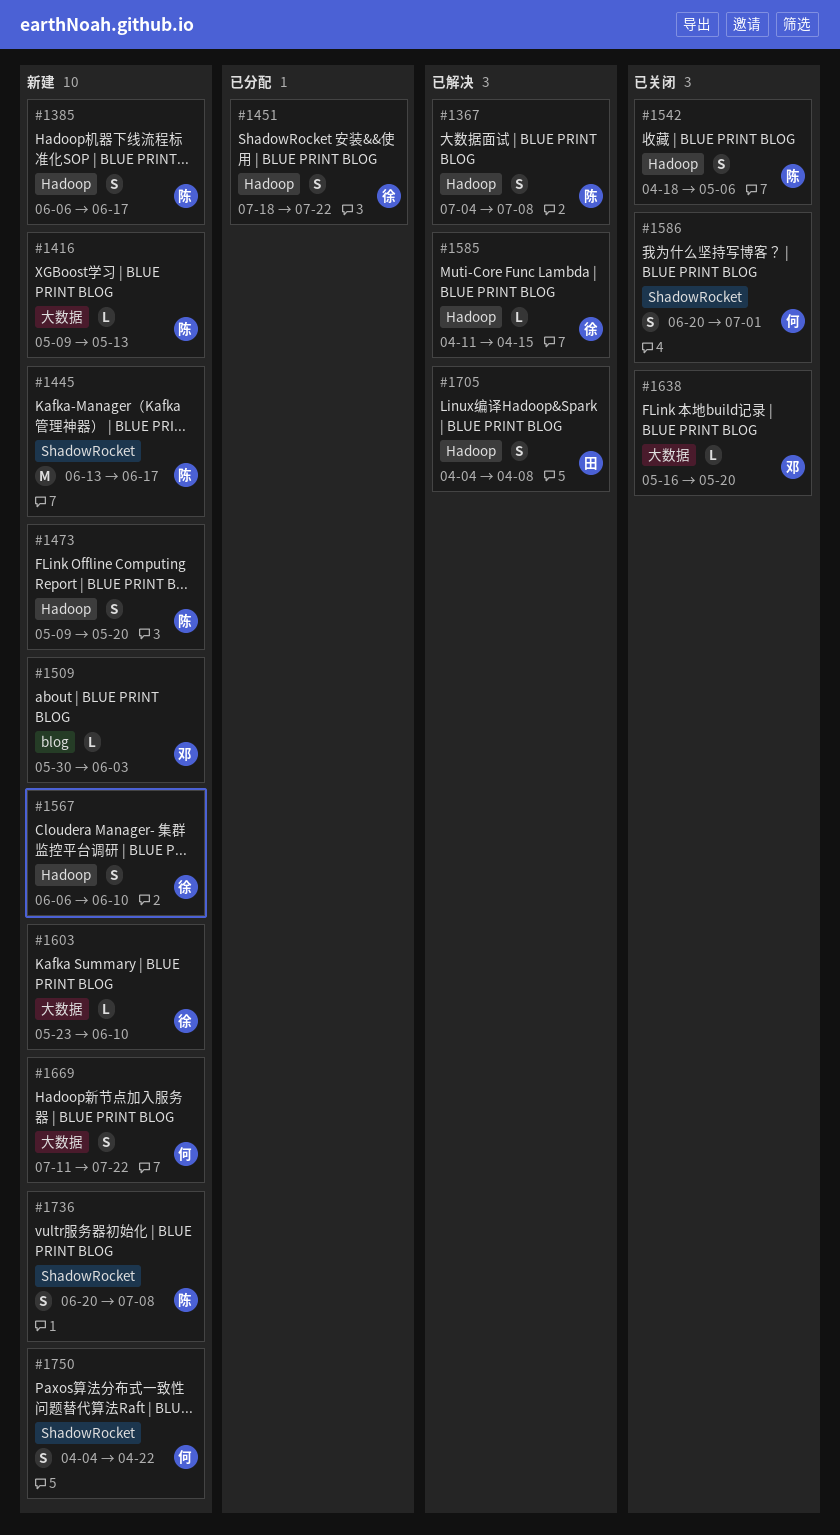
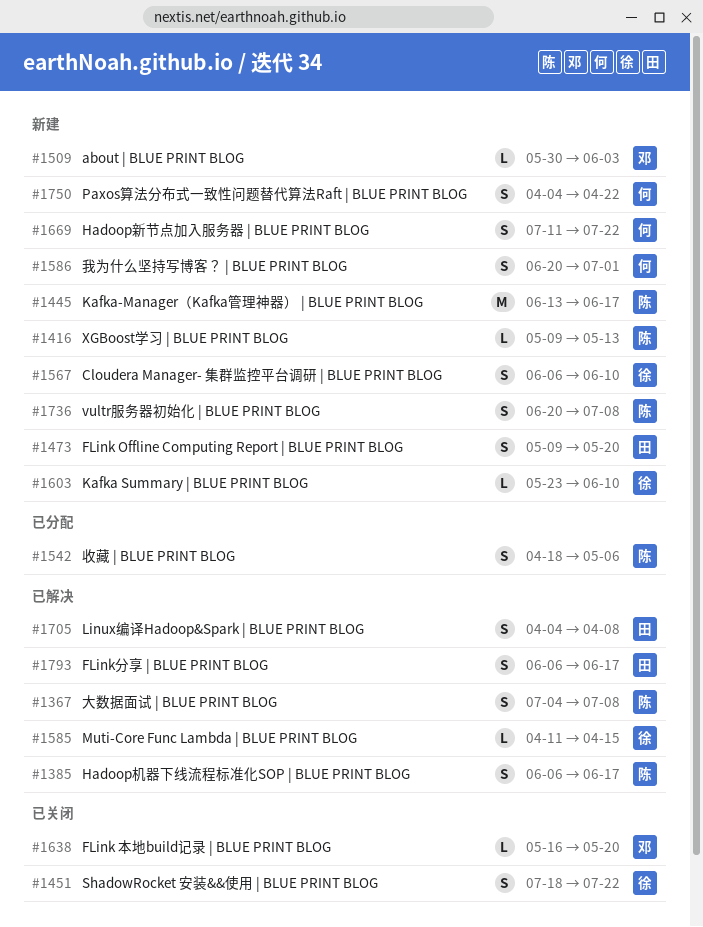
#1385, status: 新建 -> 已解决
#1451, status: 已分配 -> 已关闭
#1473, owner: 陈 -> 田
#1542, status: 已关闭 -> 已分配
#1586, status: 已关闭 -> 新建
#1793: none -> present

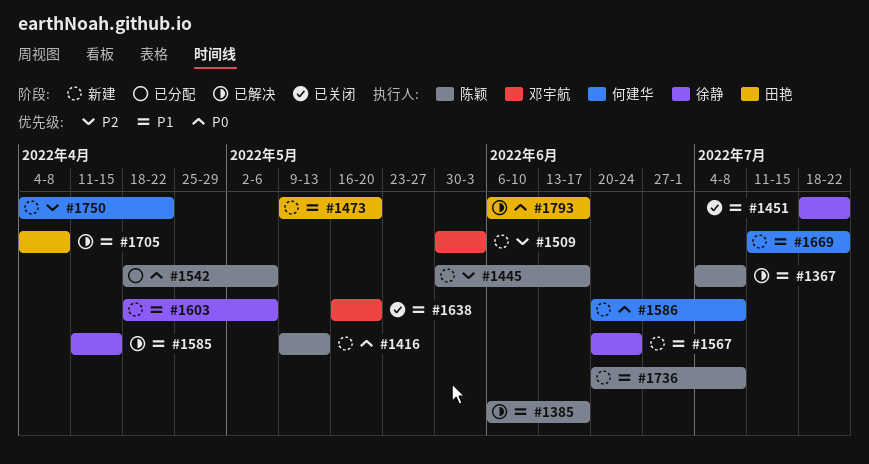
#1445, start: Jun 13 -> May 30
#1567, start: Jun 6 -> Jun 20
#1567, due: Jun 10 -> Jun 24
#1586, due: Jul 1 -> Jul 8
#1603, start: May 23 -> Apr 18
#1603, due: Jun 10 -> May 6

